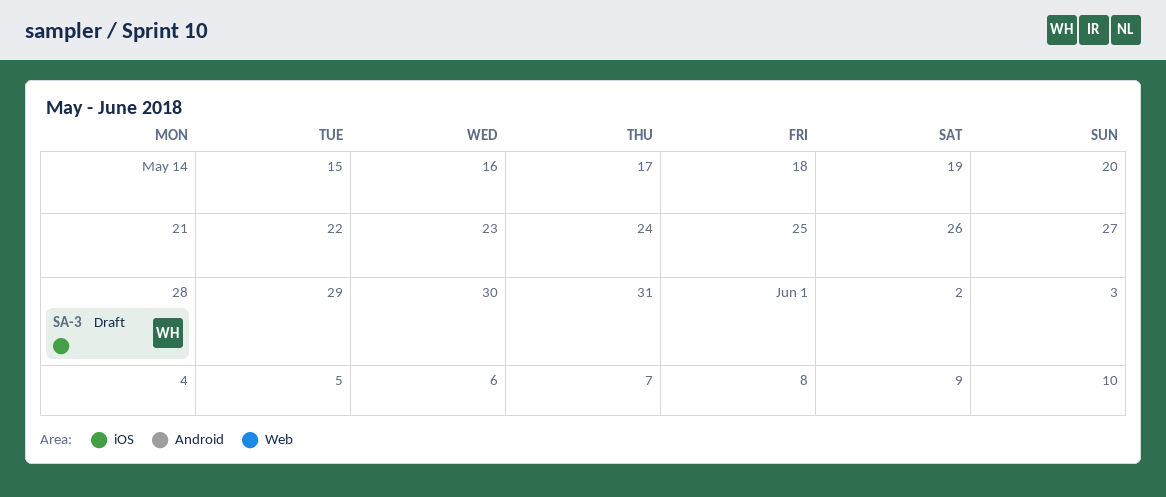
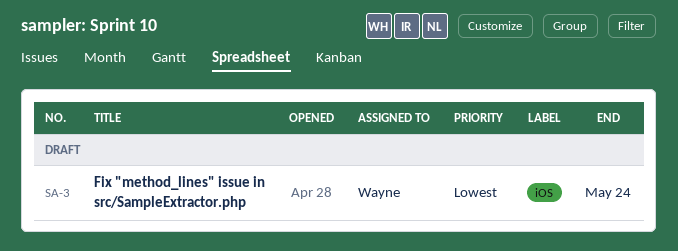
SA-3, due: May 28 -> May 24

